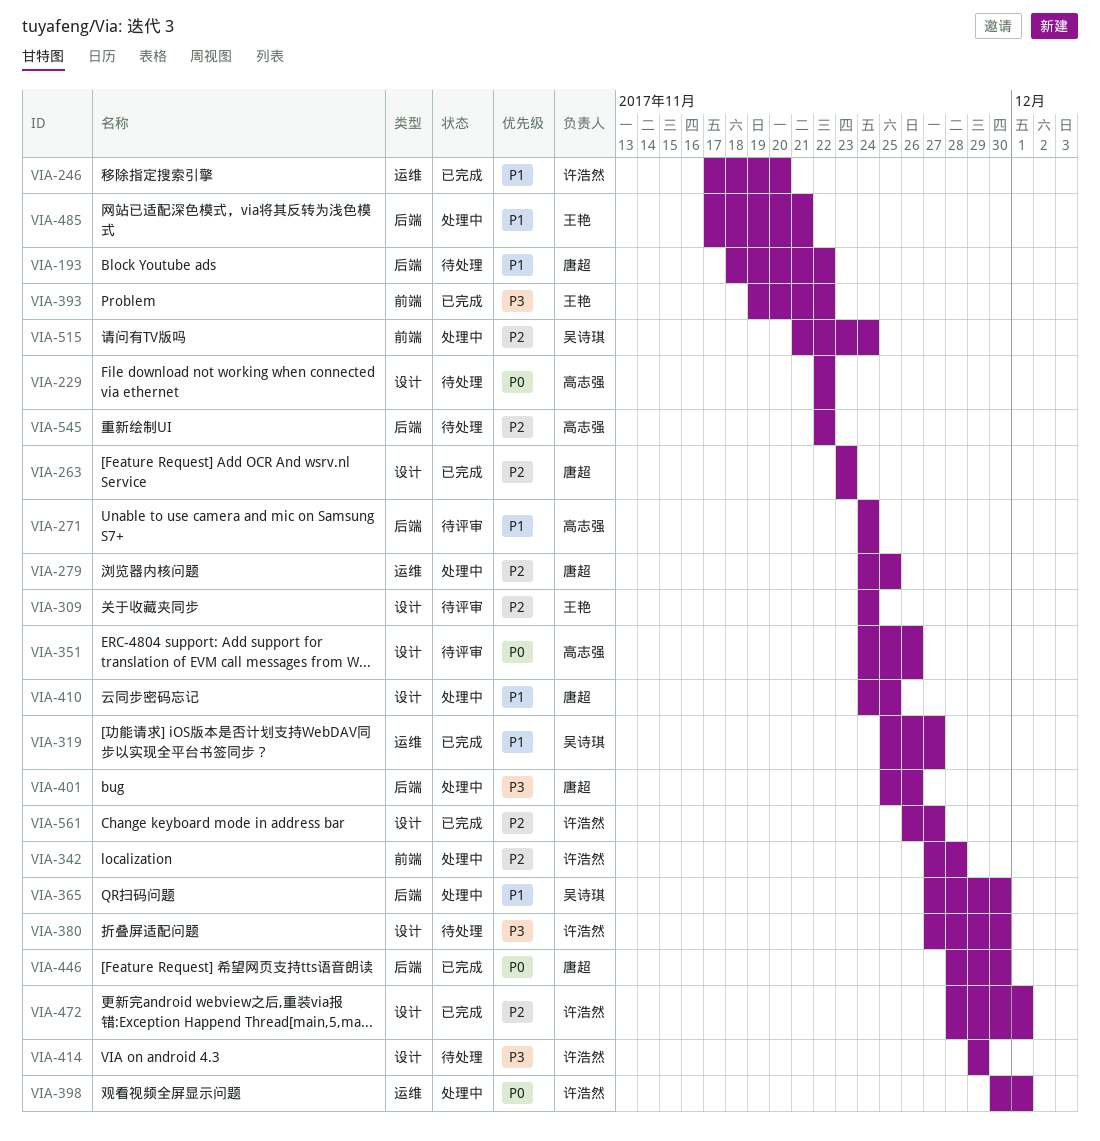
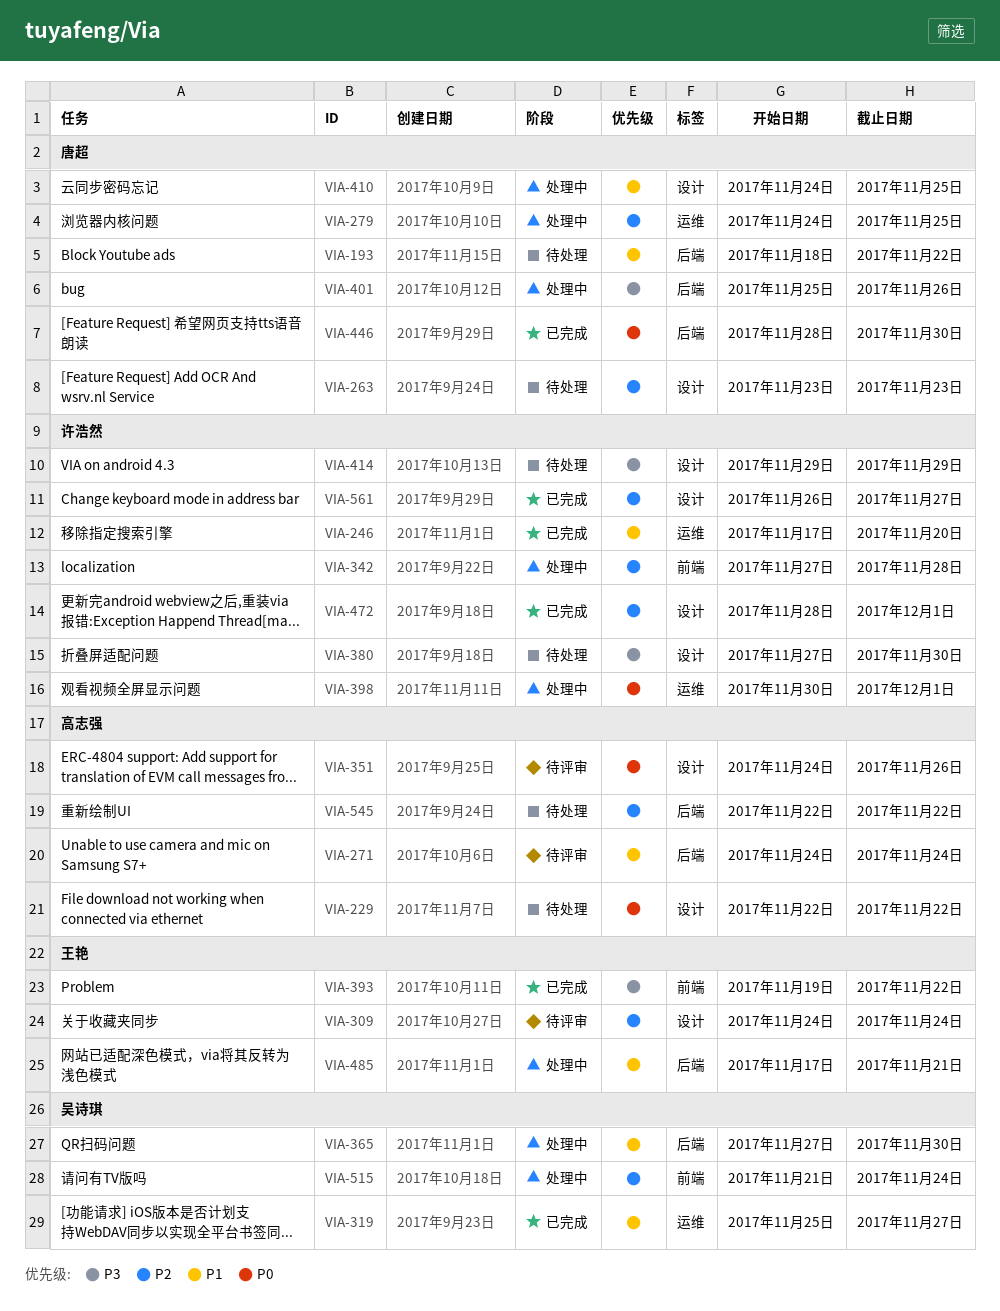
VIA-263, status: 已完成 -> 待处理

